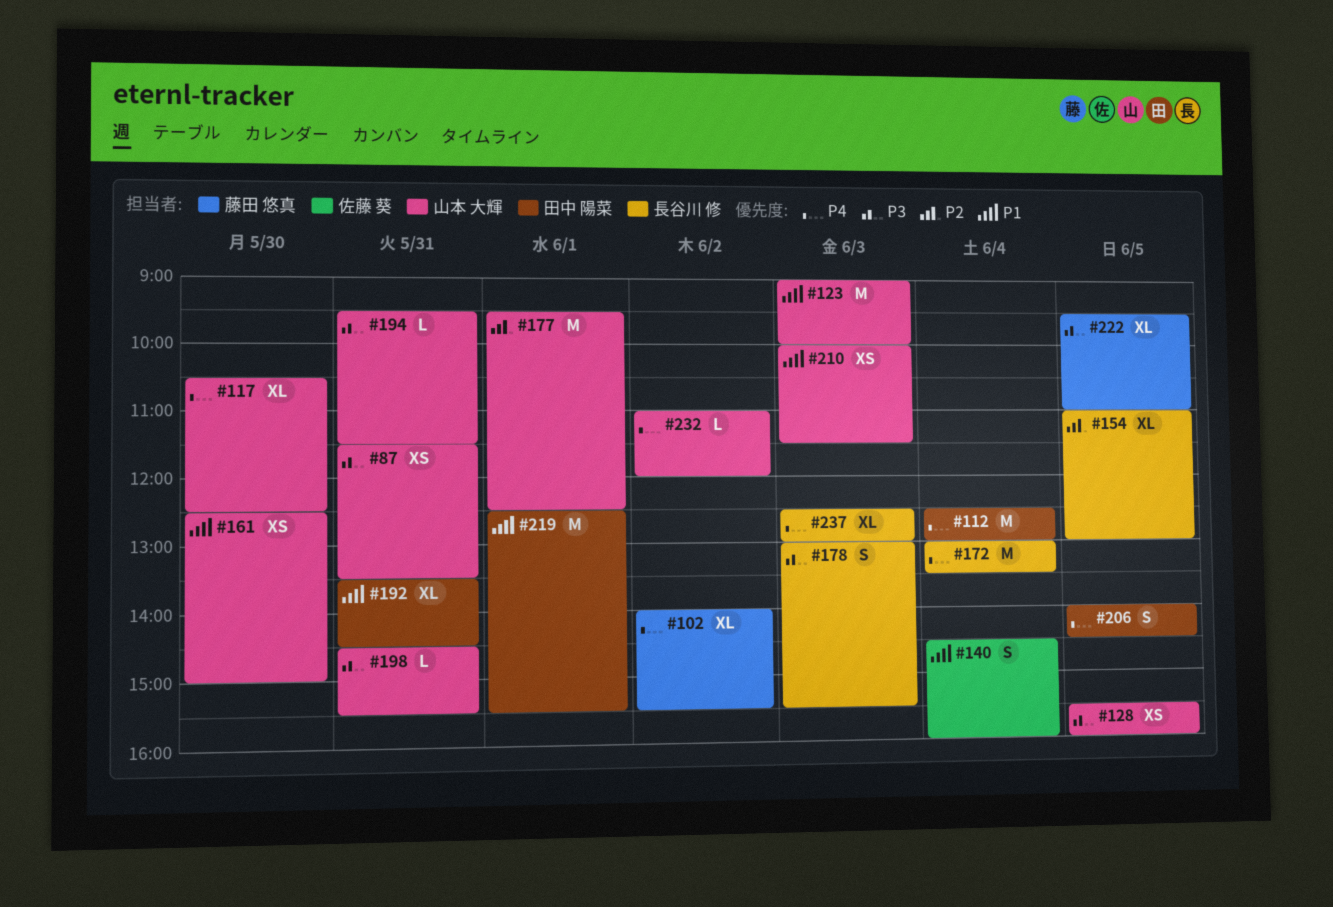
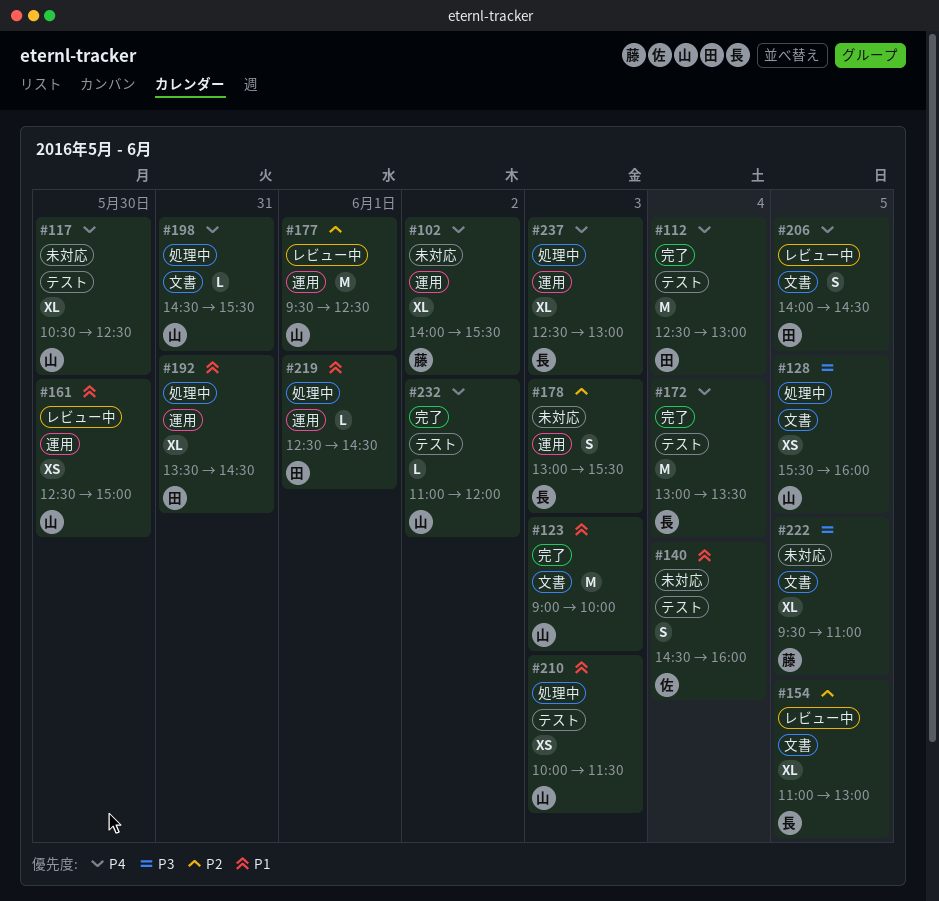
#87: present -> none
#178, priority: P3 -> P2
#194: present -> none
#198, priority: P3 -> P4
#219, estimate: M -> L
#219, ends: 15:30 -> 14:30

